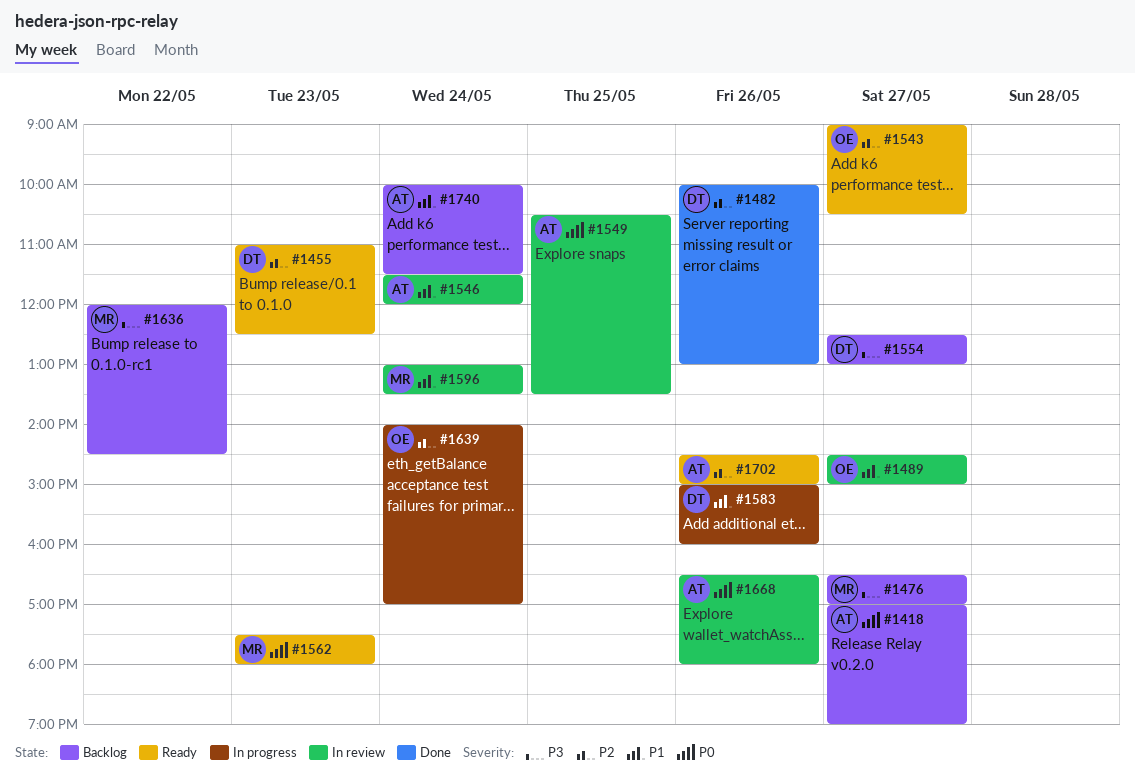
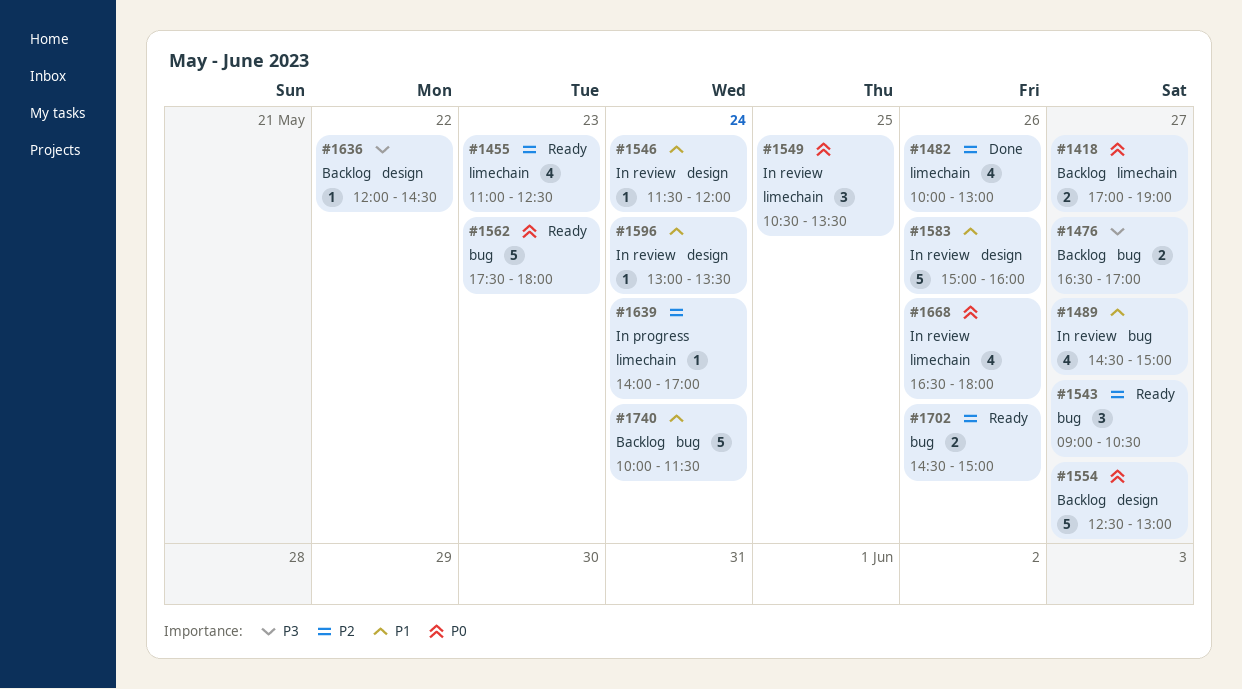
#1554, priority: P3 -> P0
#1583, status: In progress -> In review

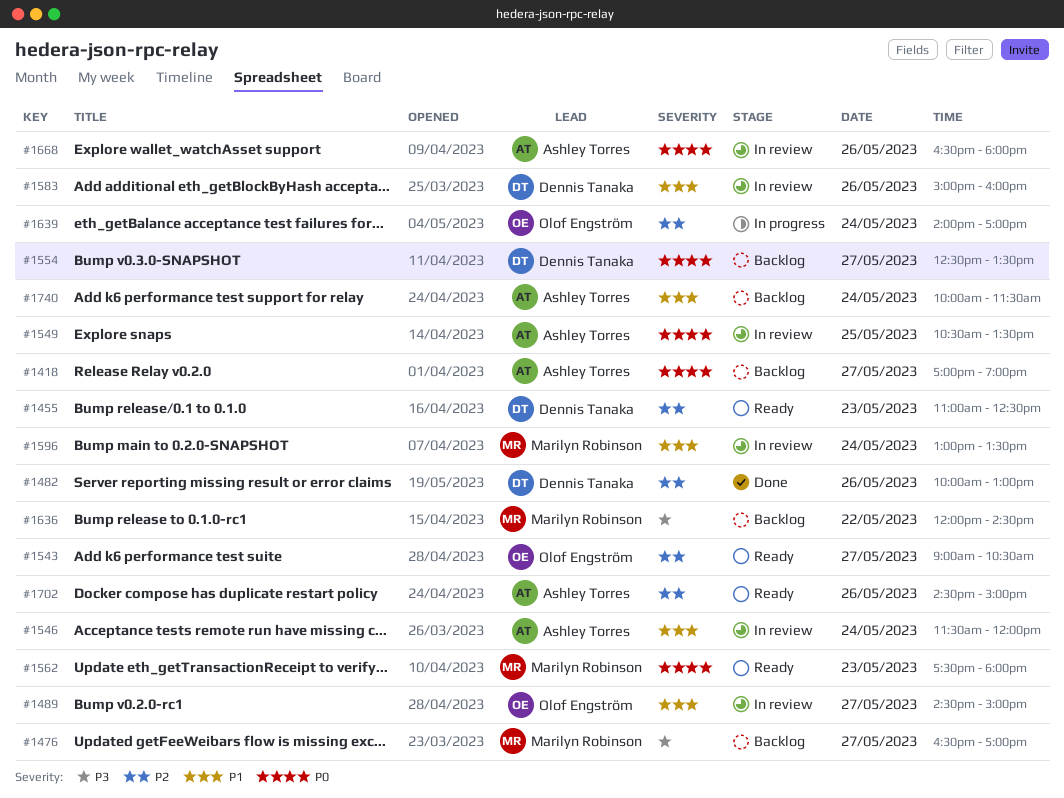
#1554, ends: 13:00 -> 13:30

